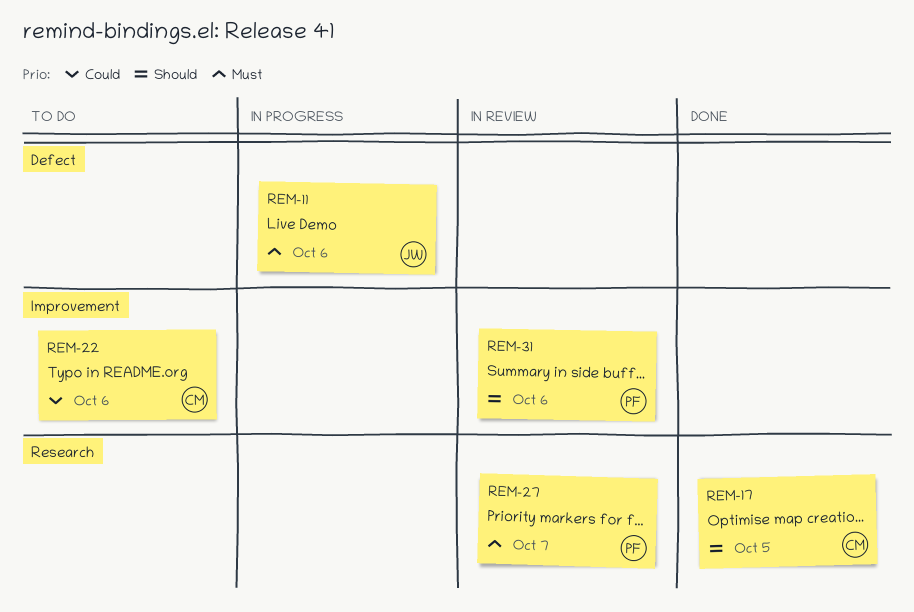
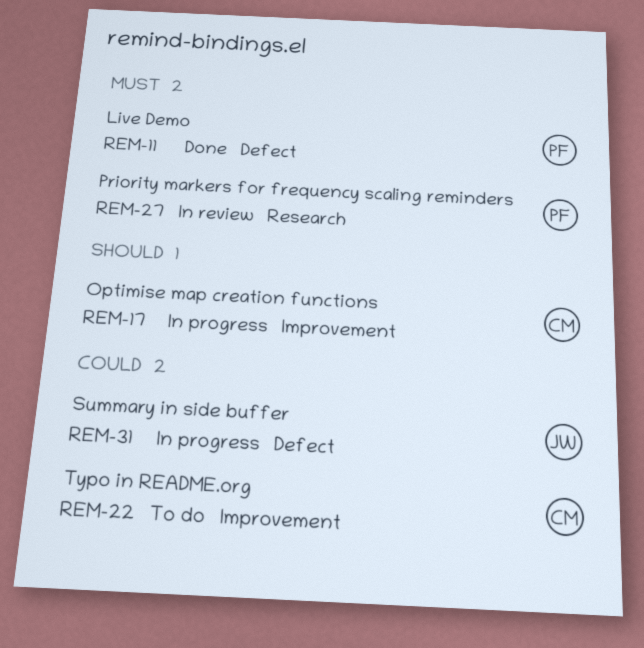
REM-11, status: In progress -> Done
REM-11, owner: JW -> PF
REM-17, status: Done -> In progress
REM-17, label: Research -> Improvement
REM-31, status: In review -> In progress
REM-31, owner: PF -> JW
REM-31, priority: Should -> Could
REM-31, label: Improvement -> Defect

